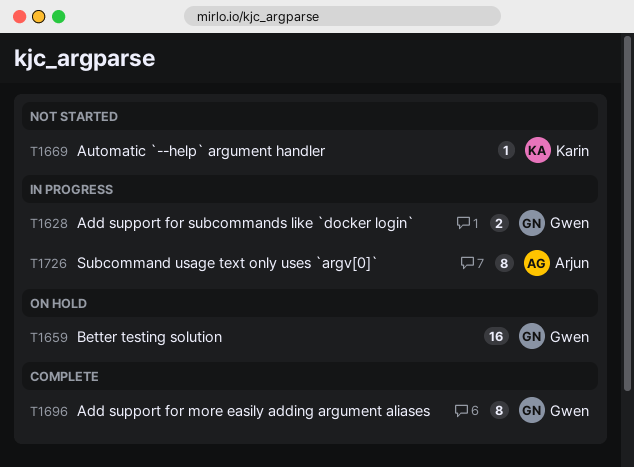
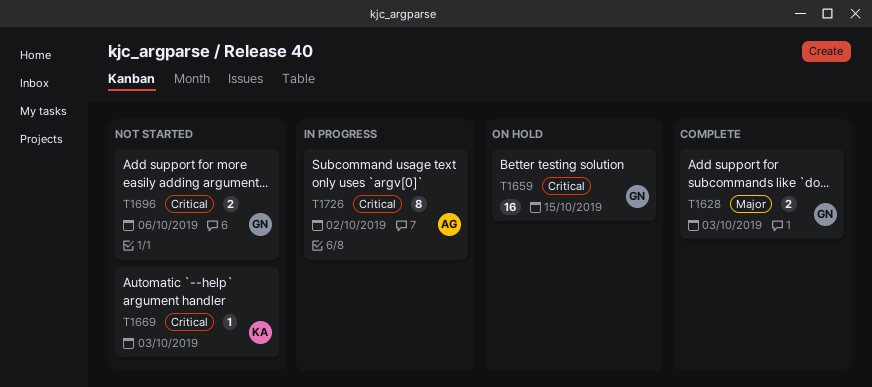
T1628, status: In progress -> Complete
T1696, status: Complete -> Not started
T1696, estimate: 8 -> 2

